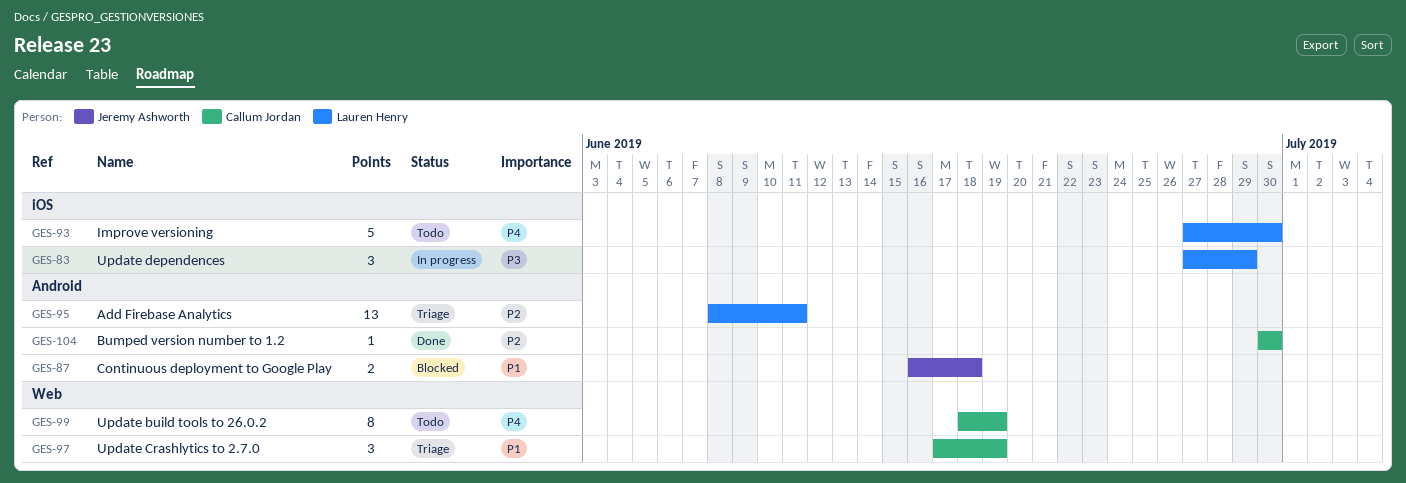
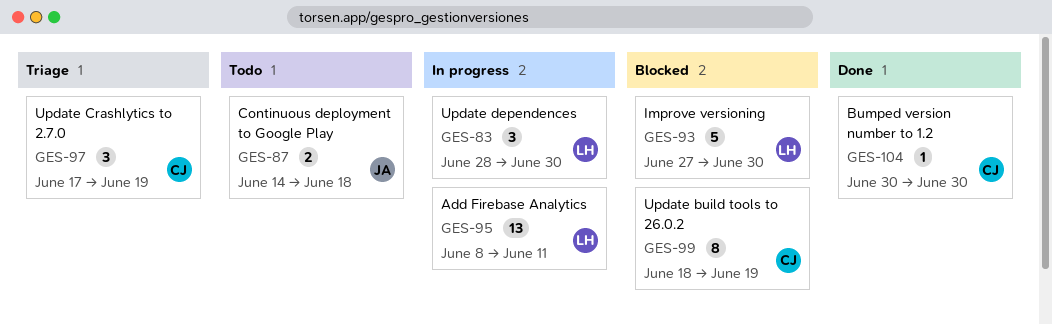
GES-83, start: Jun 27 -> Jun 28
GES-83, due: Jun 29 -> Jun 30
GES-87, status: Blocked -> Todo
GES-87, start: Jun 16 -> Jun 14
GES-93, status: Todo -> Blocked
GES-95, status: Triage -> In progress
GES-99, status: Todo -> Blocked

